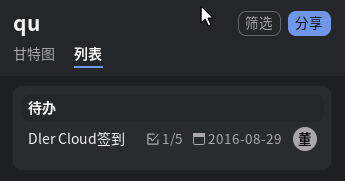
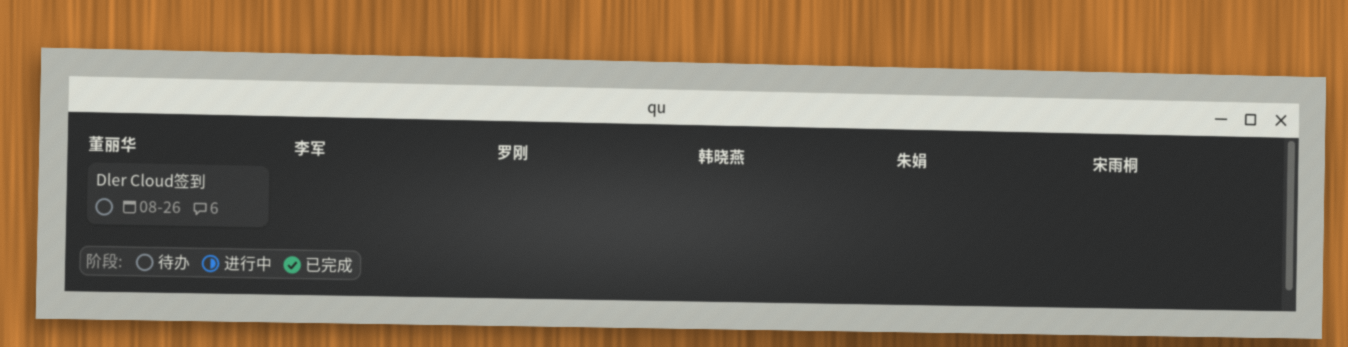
Dler Cloud签到, due: Aug 29 -> Aug 26

